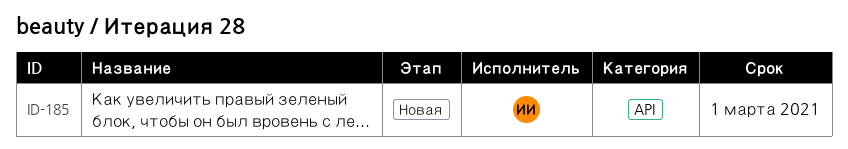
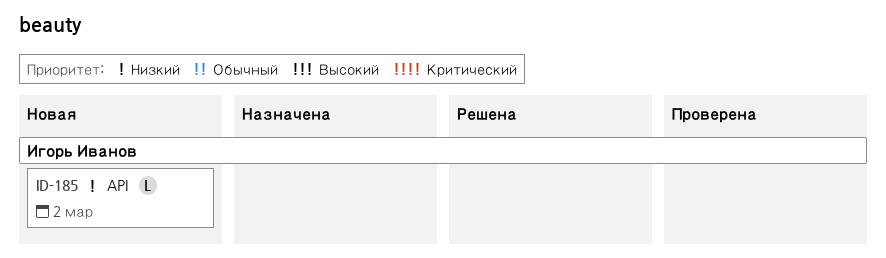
ID-185, due: Mar 1 -> Mar 2

